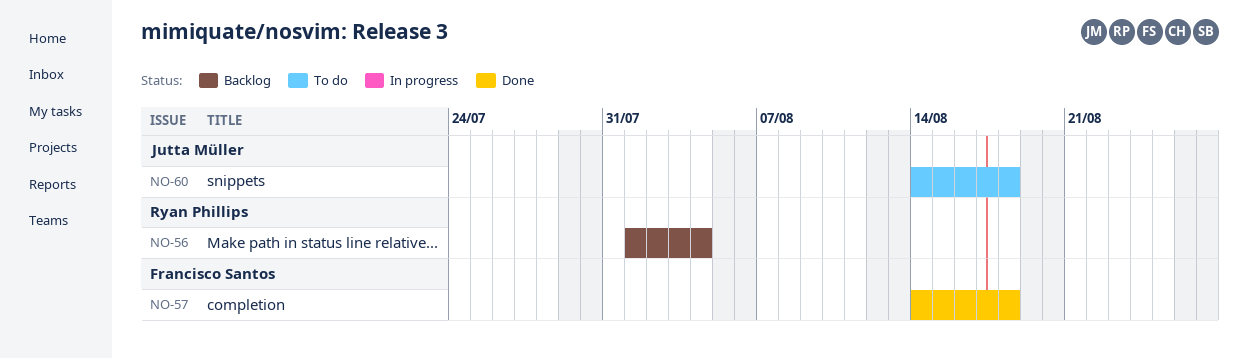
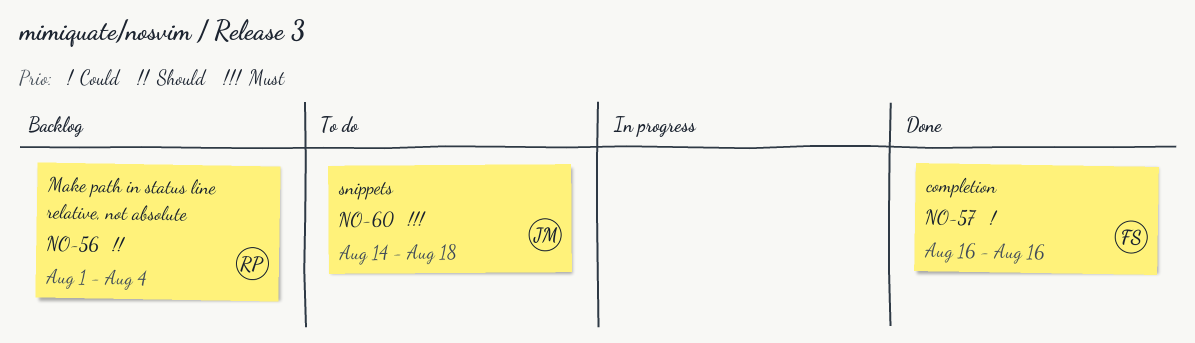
NO-57, start: Aug 14 -> Aug 16
NO-57, due: Aug 18 -> Aug 16

